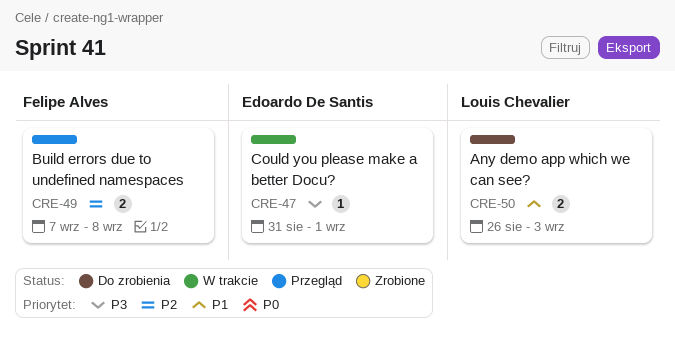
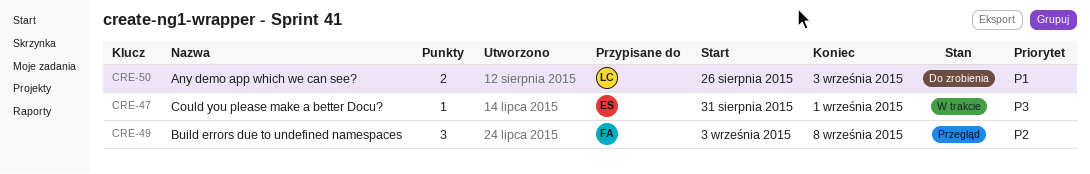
CRE-49, estimate: 2 -> 3
CRE-49, start: Sep 7 -> Sep 3

